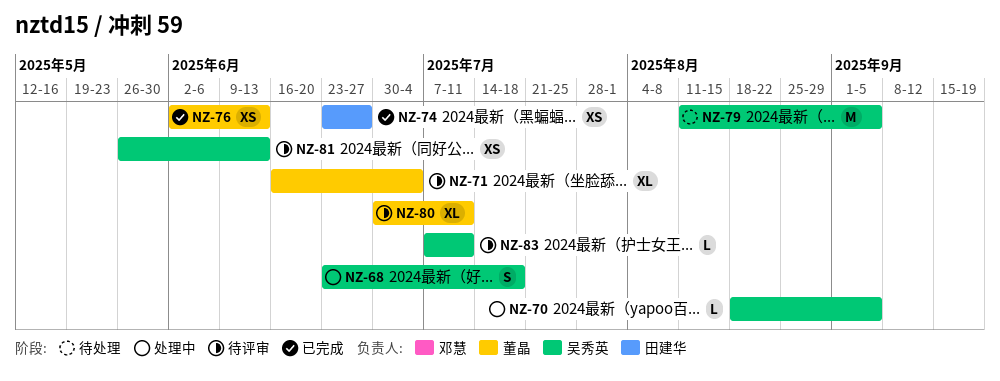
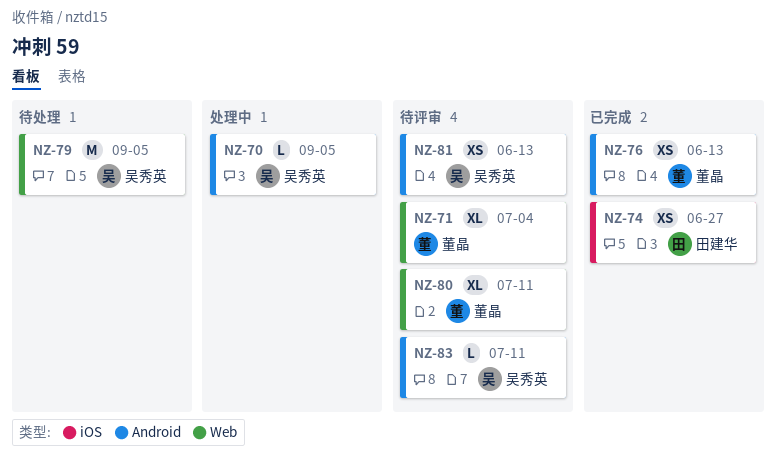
NZ-68: present -> none

